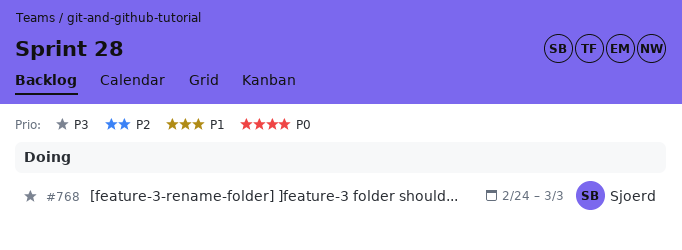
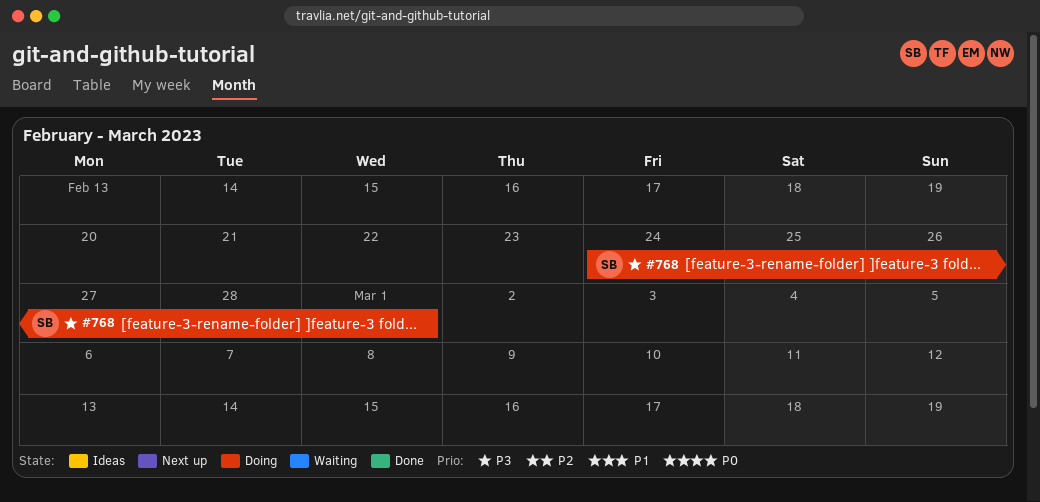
#768, due: Mar 3 -> Mar 1

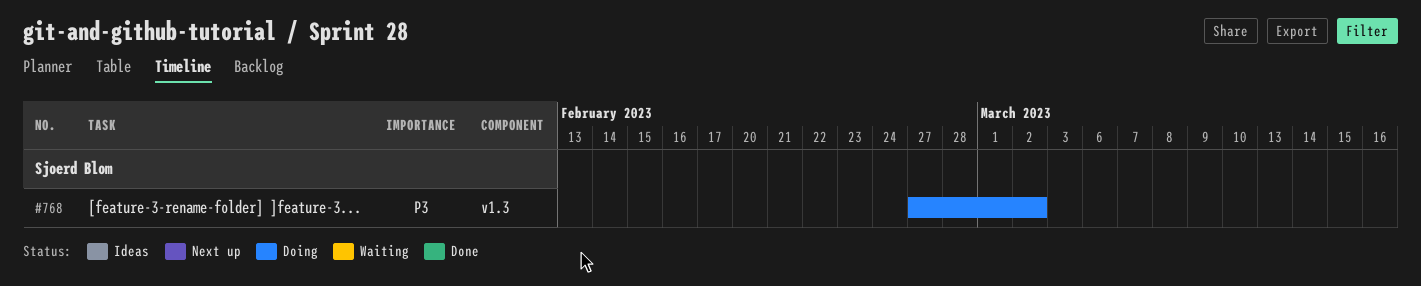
#768, start: Feb 24 -> Feb 27
#768, due: Mar 1 -> Mar 2

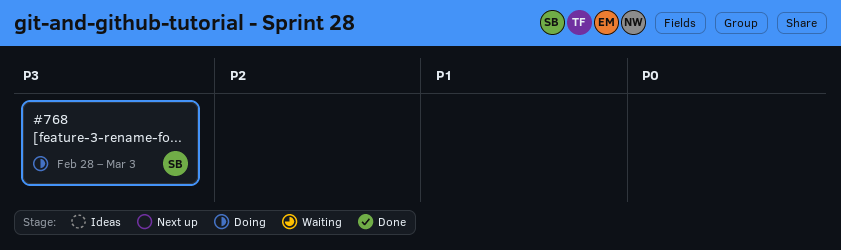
#768, start: Feb 27 -> Feb 28
#768, due: Mar 2 -> Mar 3

